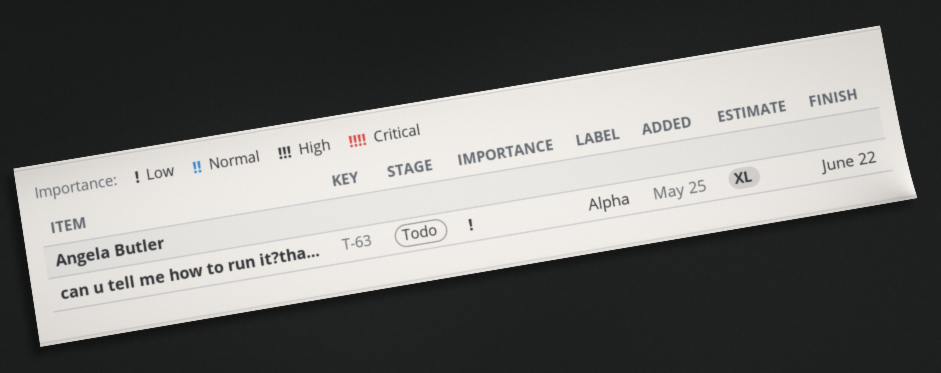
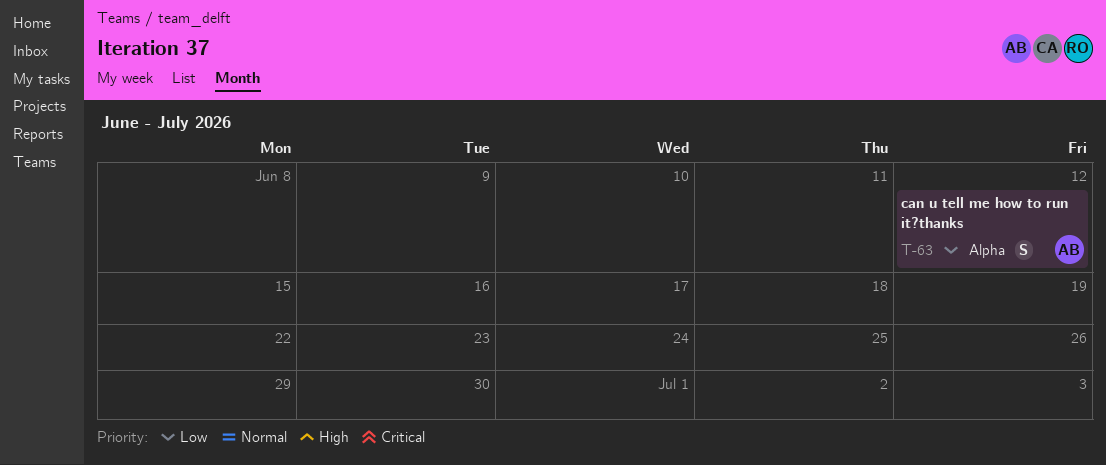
T-63, estimate: XL -> S
T-63, due: Jun 22 -> Jun 12

